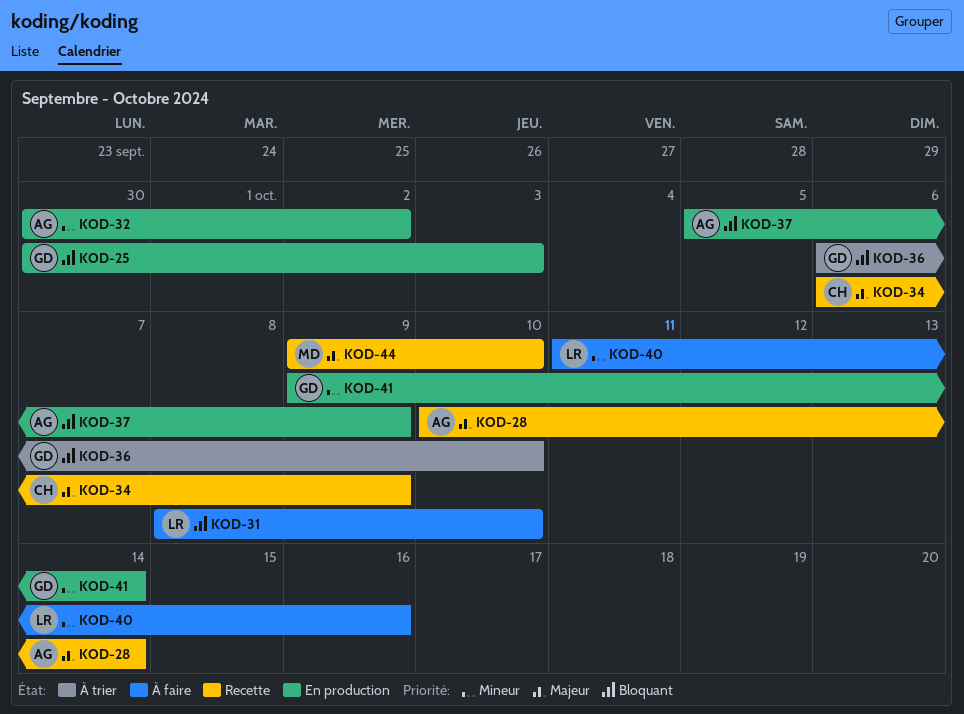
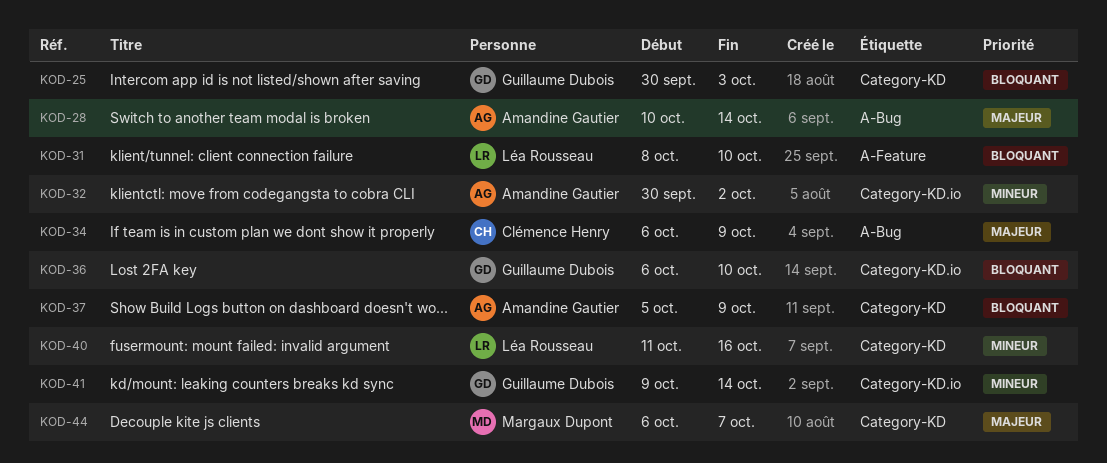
KOD-44, start: Oct 9 -> Oct 6
KOD-44, due: Oct 10 -> Oct 7

